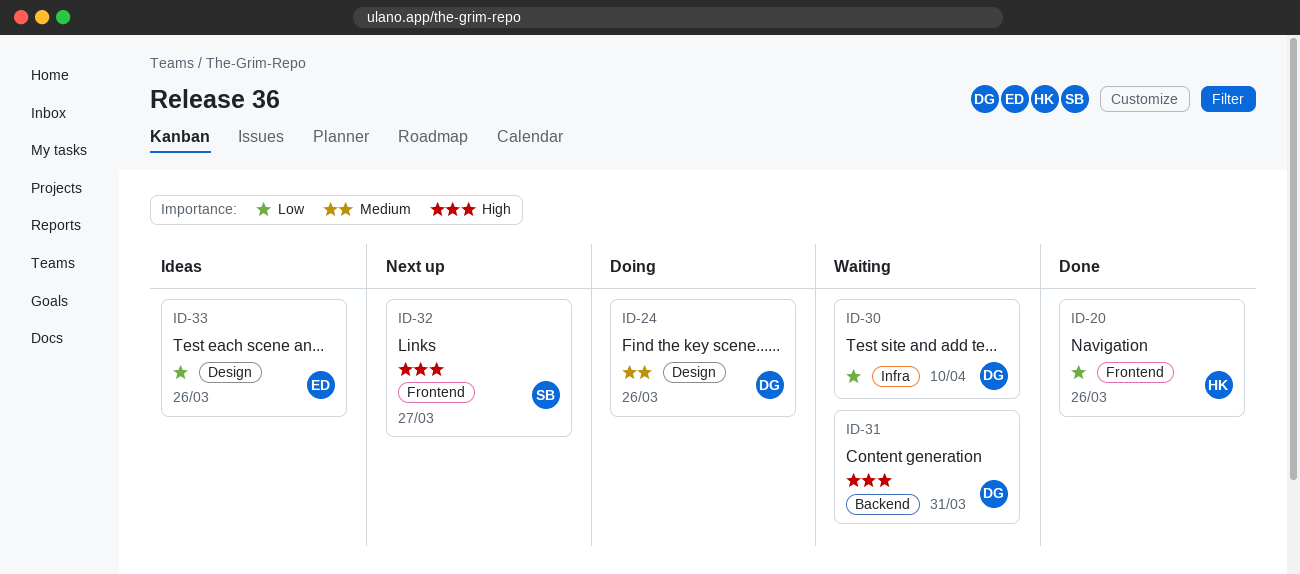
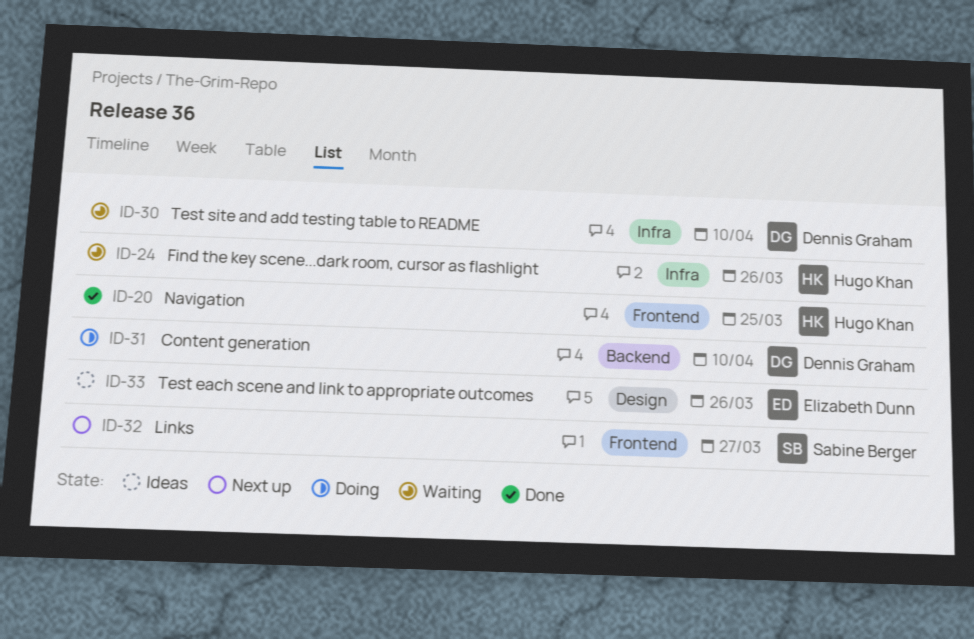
ID-20, due: Mar 26 -> Mar 25
ID-24, status: Doing -> Waiting
ID-24, owner: Dennis Graham -> Hugo Khan
ID-24, label: Design -> Infra
ID-31, status: Waiting -> Doing
ID-31, due: Mar 31 -> Apr 10

